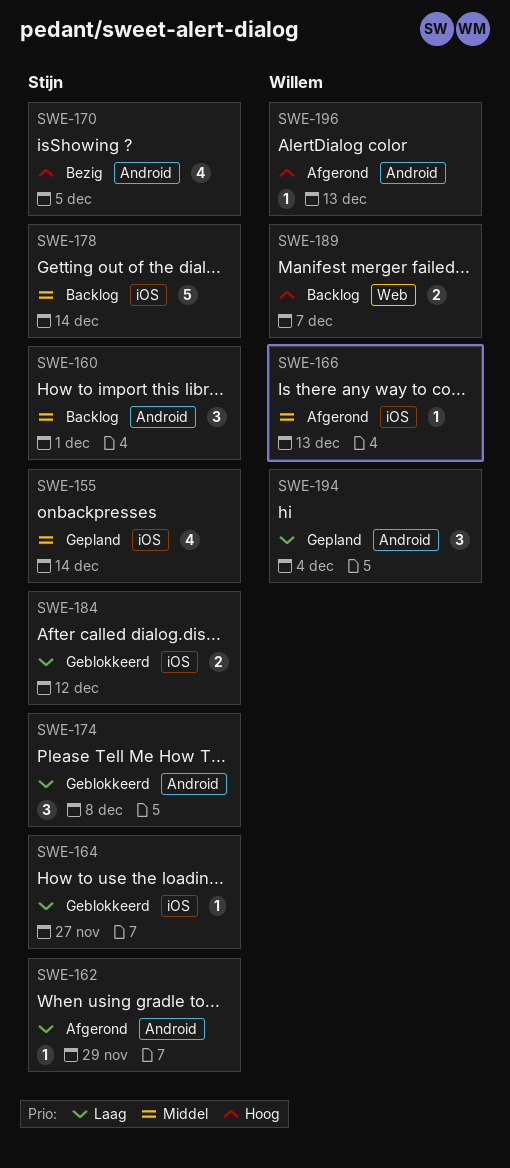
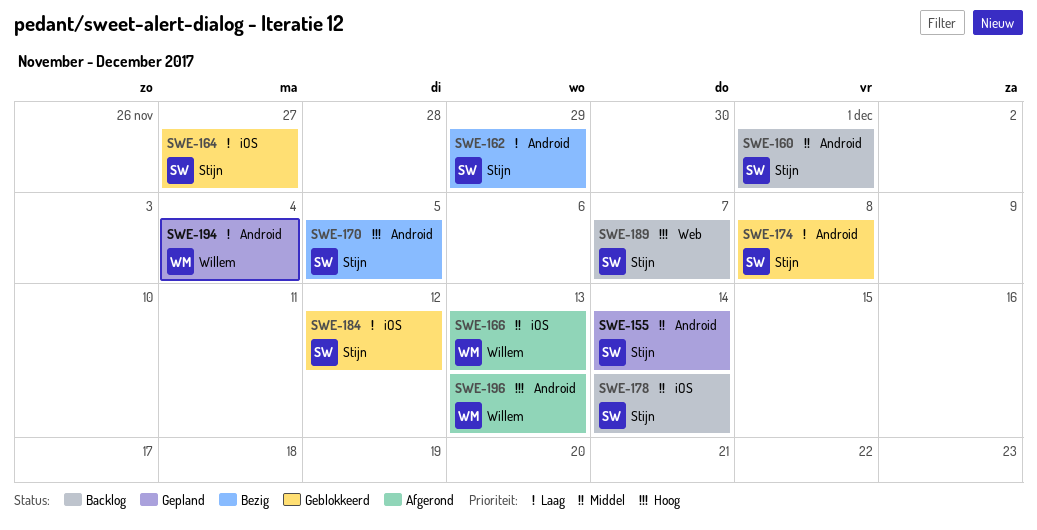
SWE-155, label: iOS -> Android
SWE-162, status: Afgerond -> Bezig
SWE-189, owner: Willem -> Stijn

